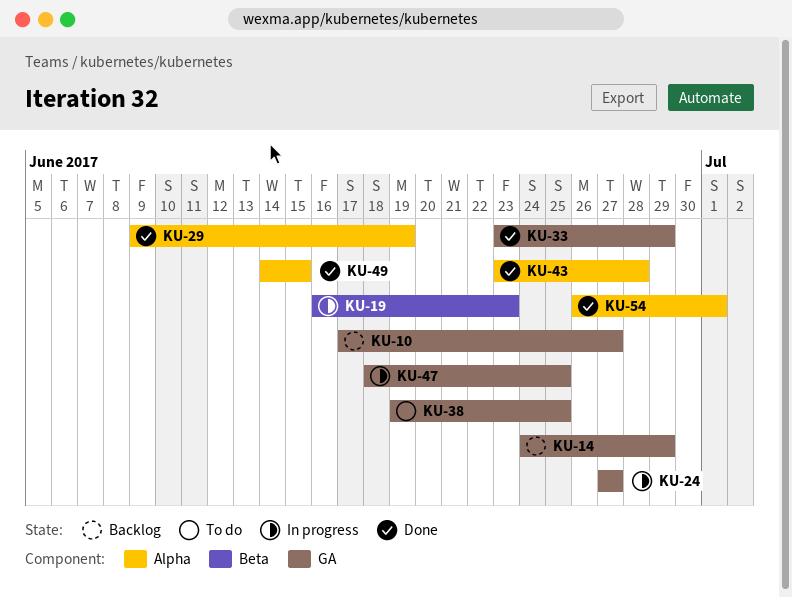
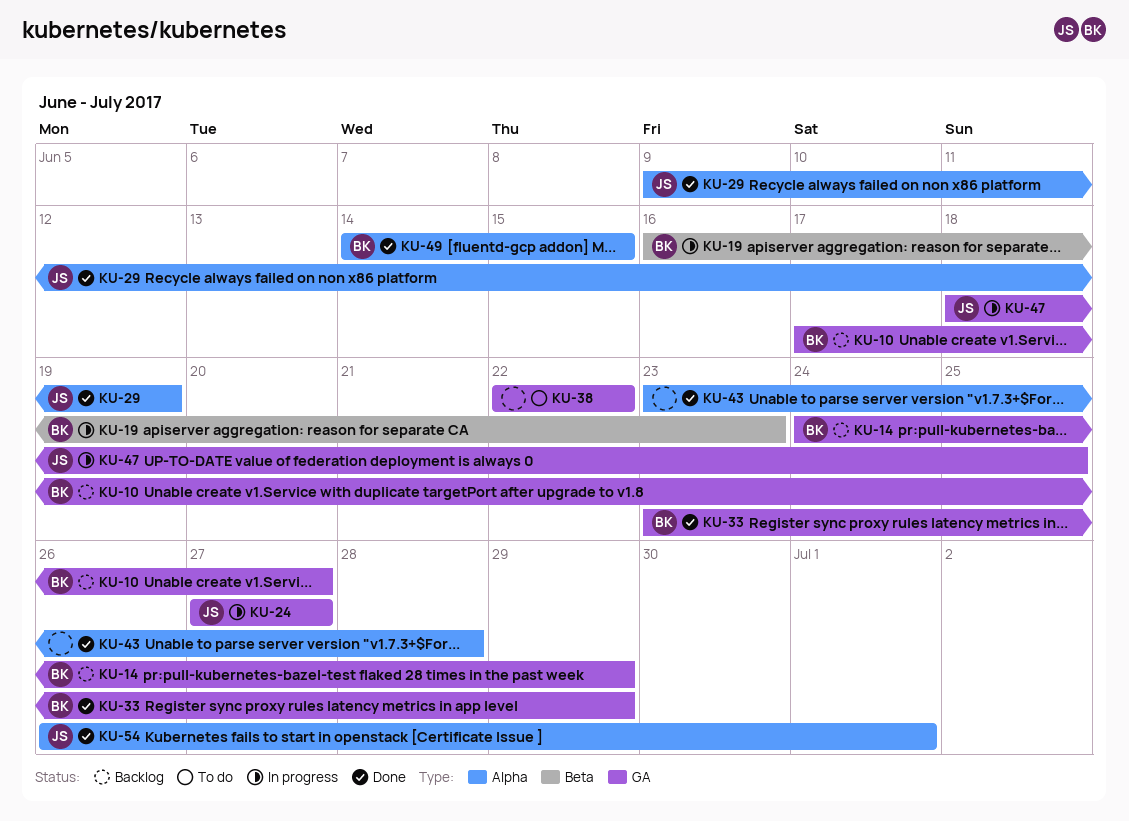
KU-38, start: Jun 19 -> Jun 22
KU-38, due: Jun 25 -> Jun 22

